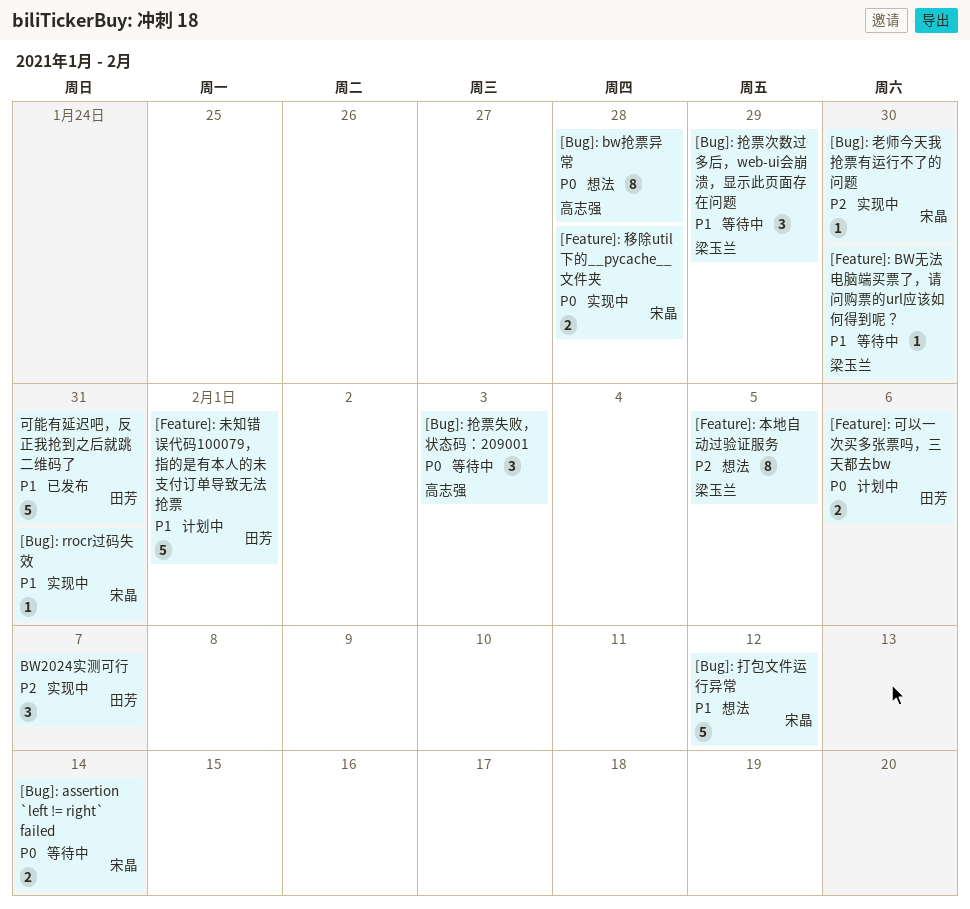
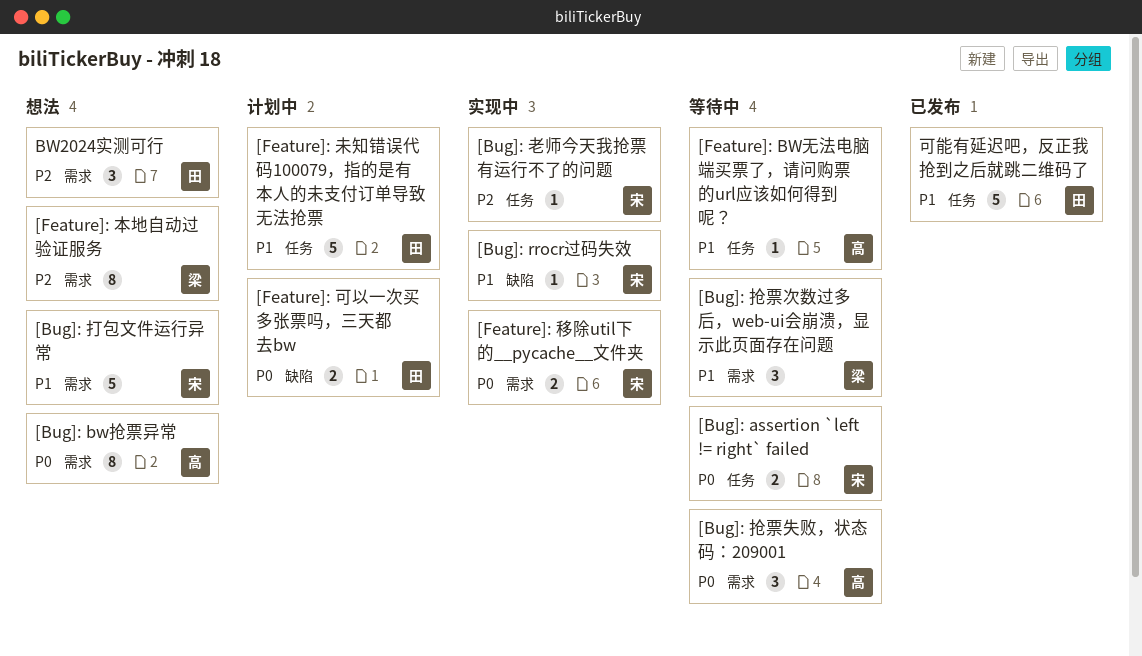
[Feature]: BW无法电脑端买票了，请问购票的url应该如何得到呢？, owner: 梁玉兰 -> 高志强
BW2024实测可行, status: 实现中 -> 想法

